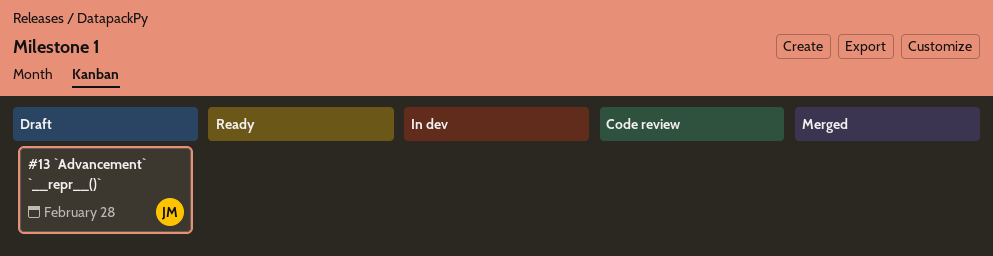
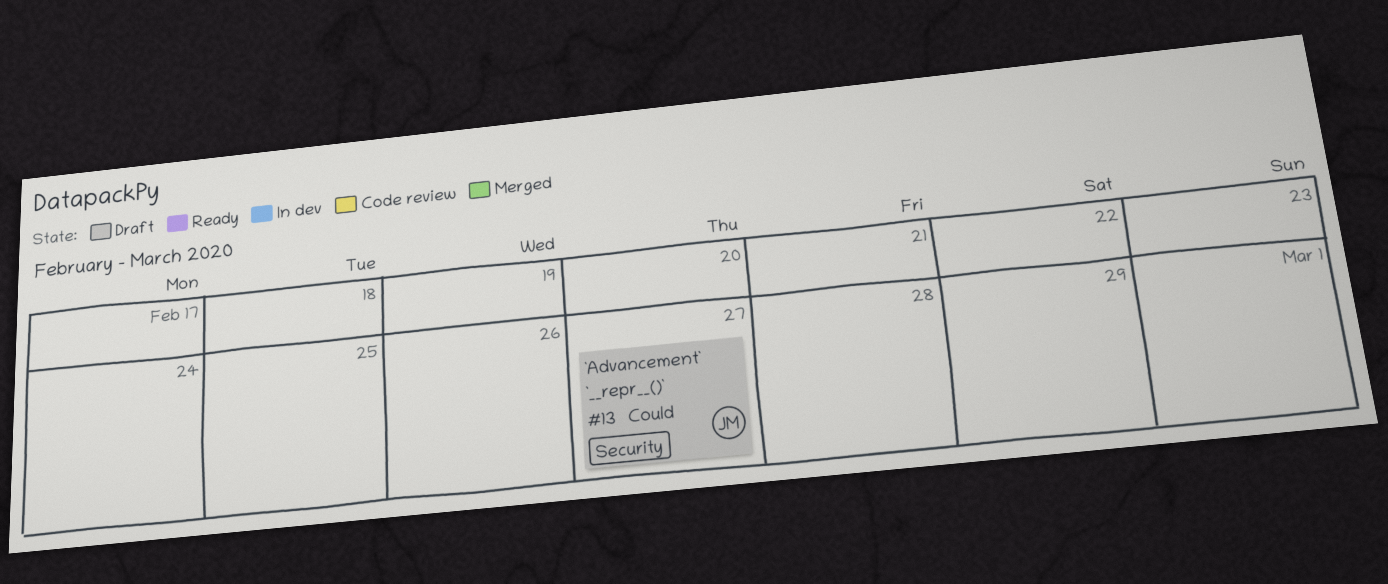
#13, due: Feb 28 -> Feb 27

